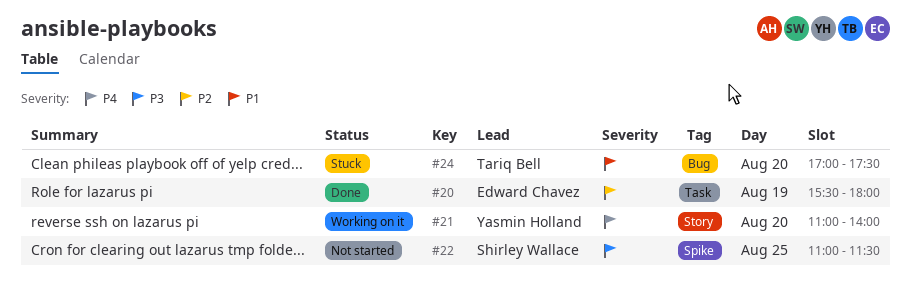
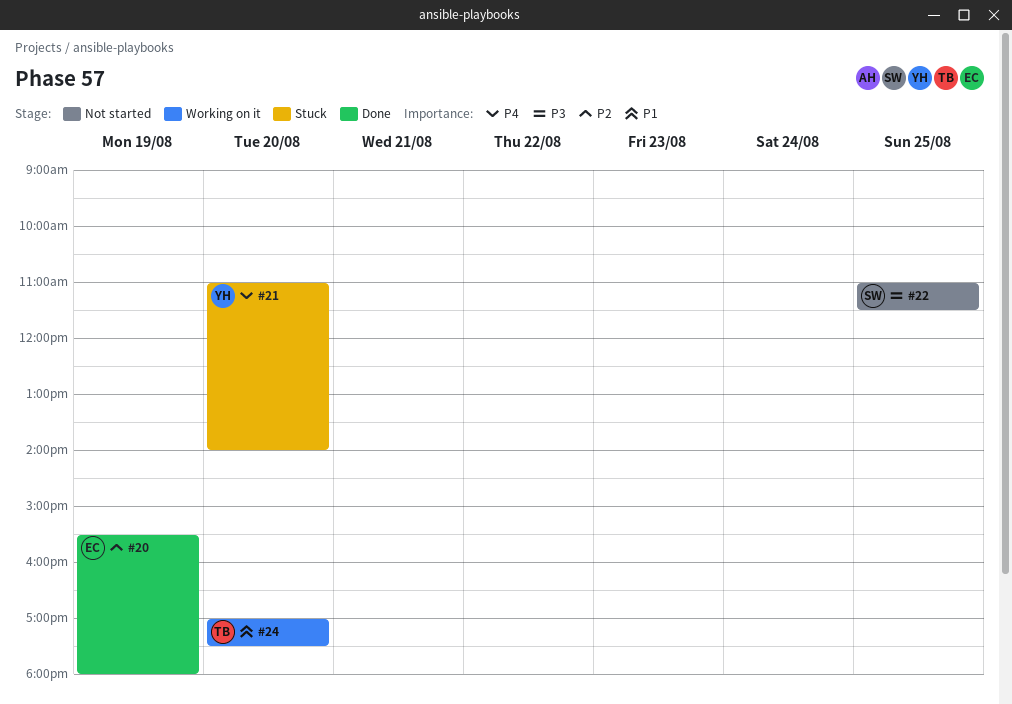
#21, status: Working on it -> Stuck
#24, status: Stuck -> Working on it

